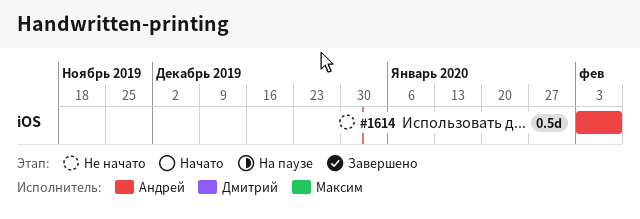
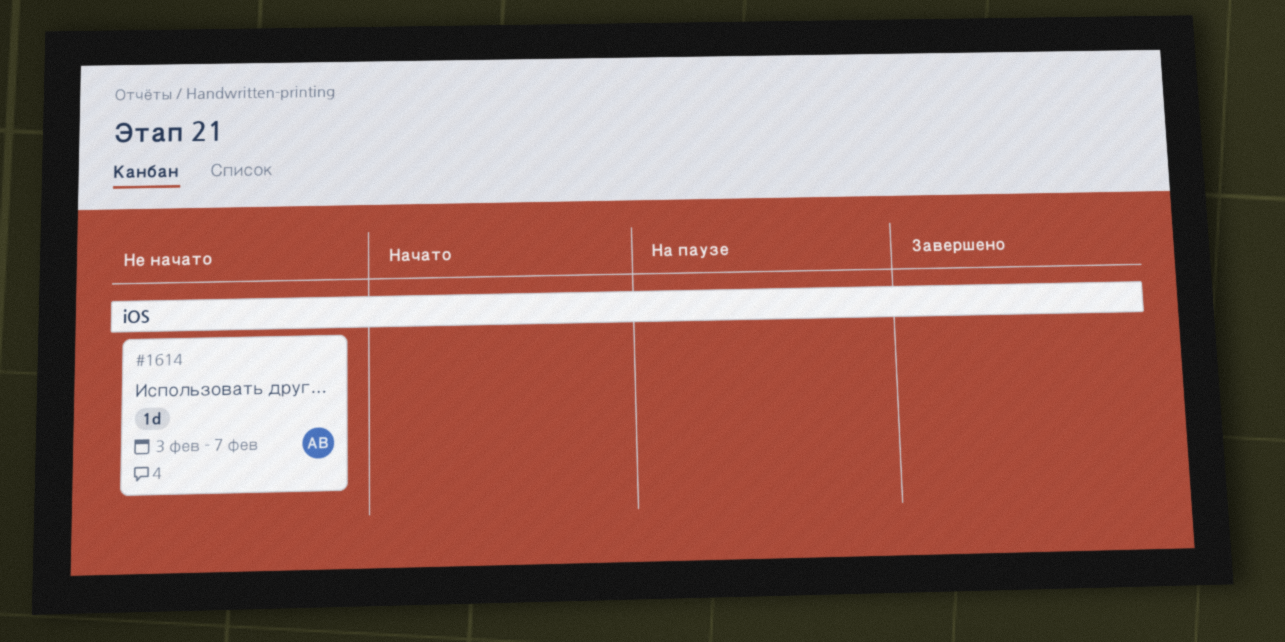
#1614, estimate: 0.5d -> 1d

